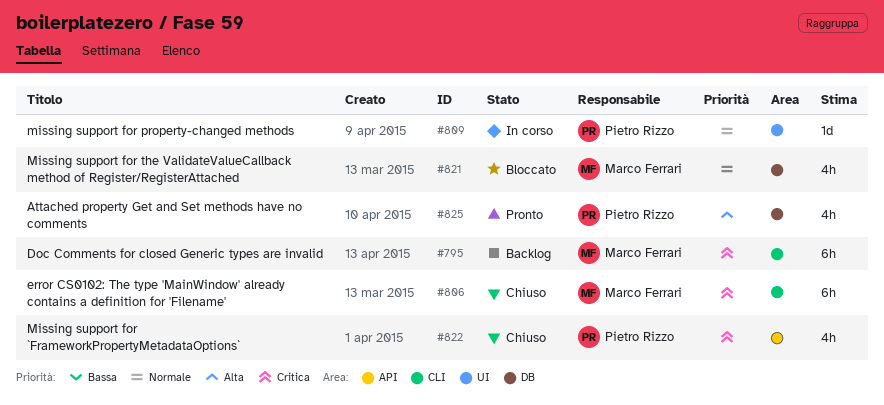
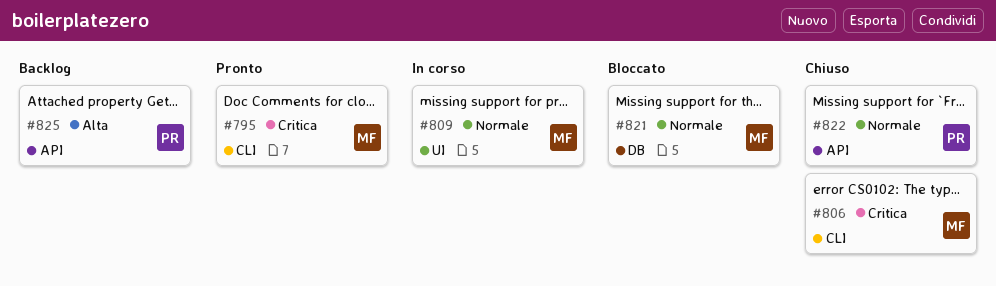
#795, status: Backlog -> Pronto
#809, owner: Pietro Rizzo -> Marco Ferrari
#822, priority: Critica -> Normale
#825, status: Pronto -> Backlog
#825, label: DB -> API

